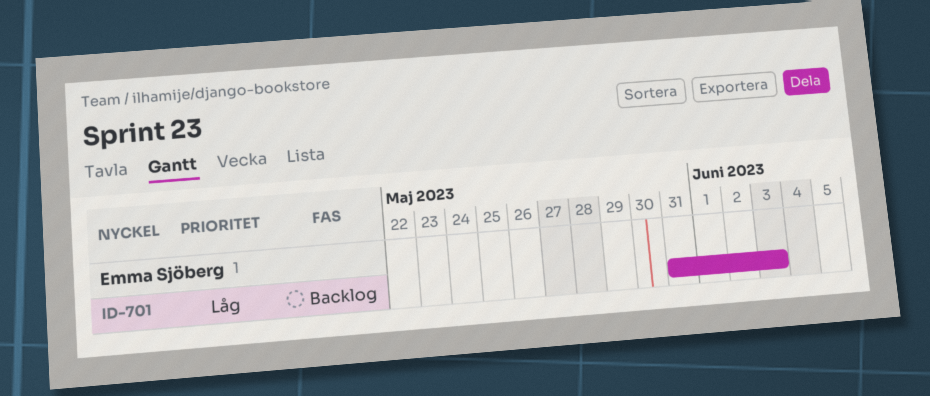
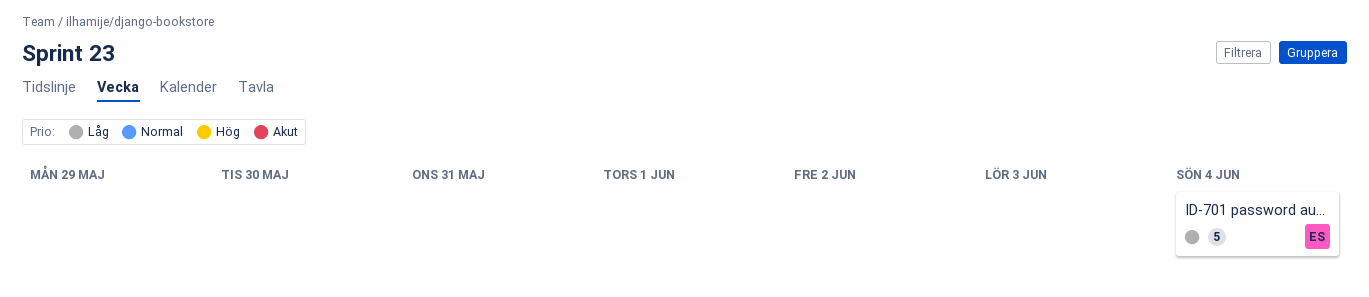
ID-701, due: Jun 3 -> Jun 4

